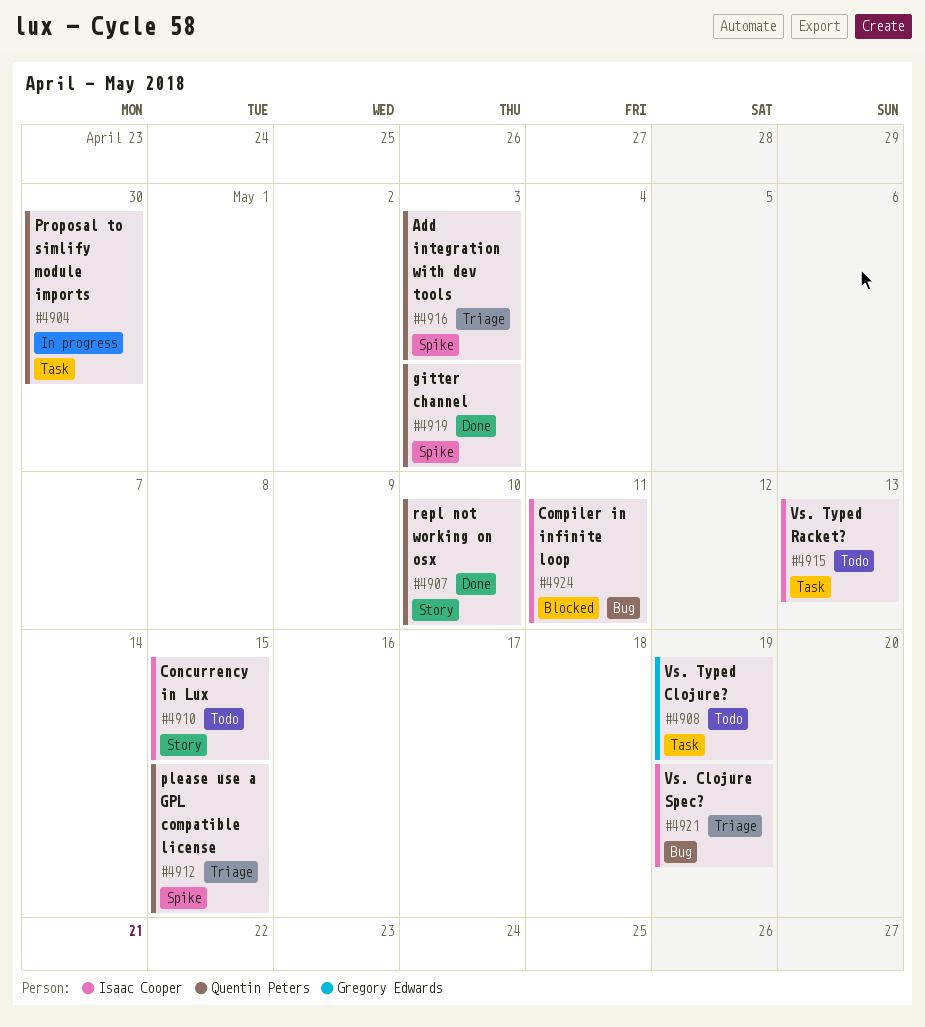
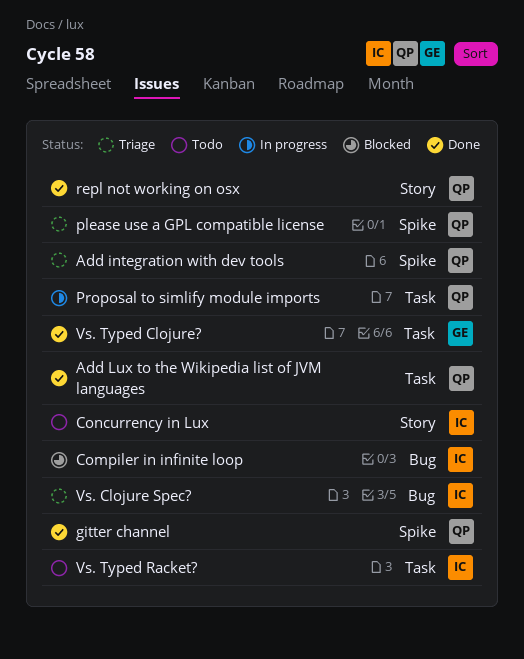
Add Lux to the Wikipedia list of JVM languages: none -> present
Vs. Typed Clojure?, status: Todo -> Done

